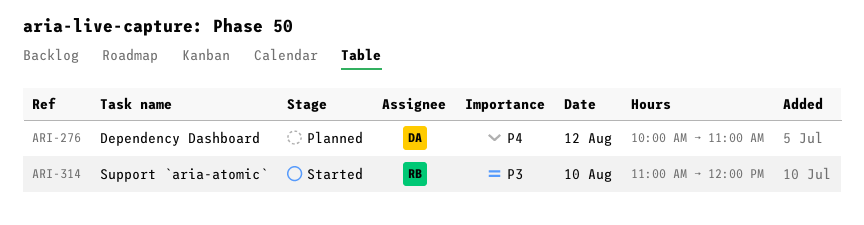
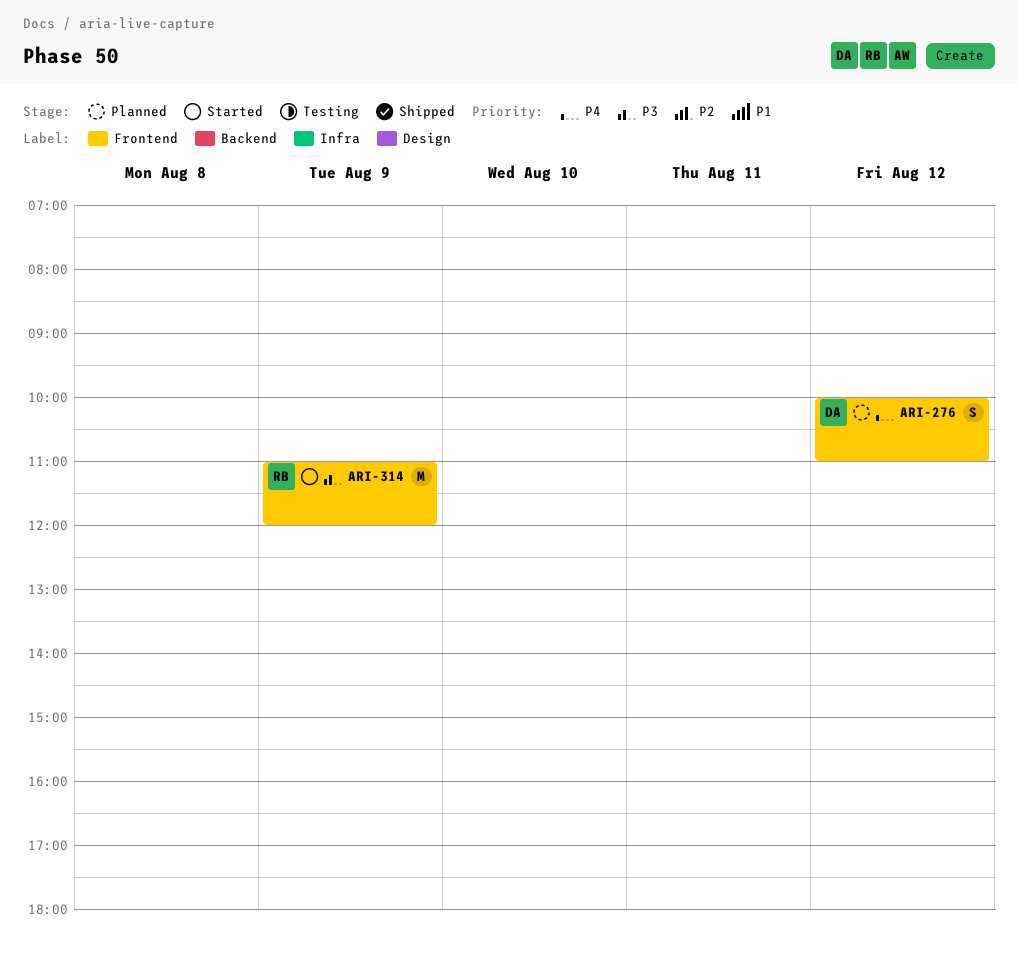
ARI-314, day: Aug 10 -> Aug 9

